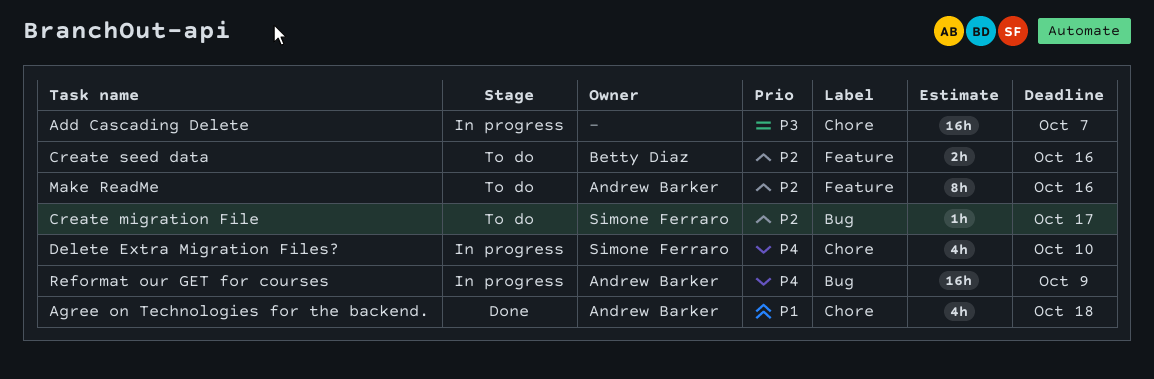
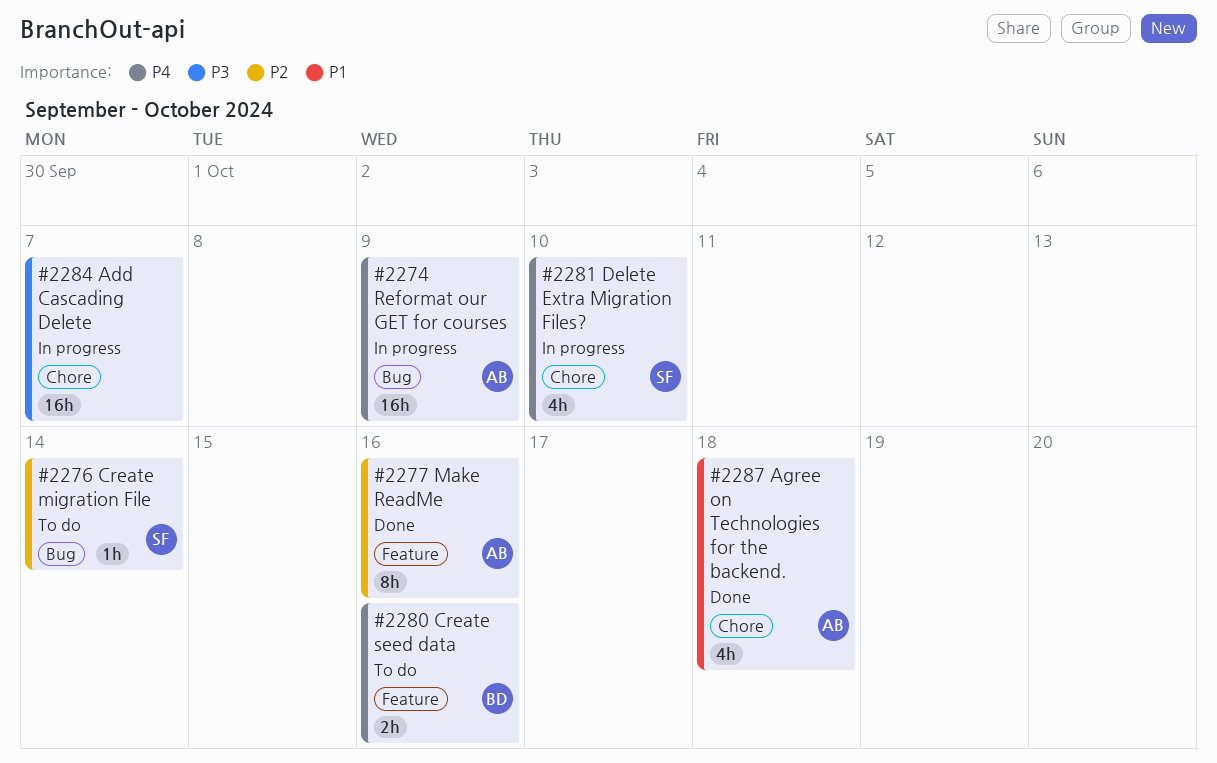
Create migration File, due: Oct 17 -> Oct 14
Create seed data, priority: P2 -> P4
Make ReadMe, status: To do -> Done

